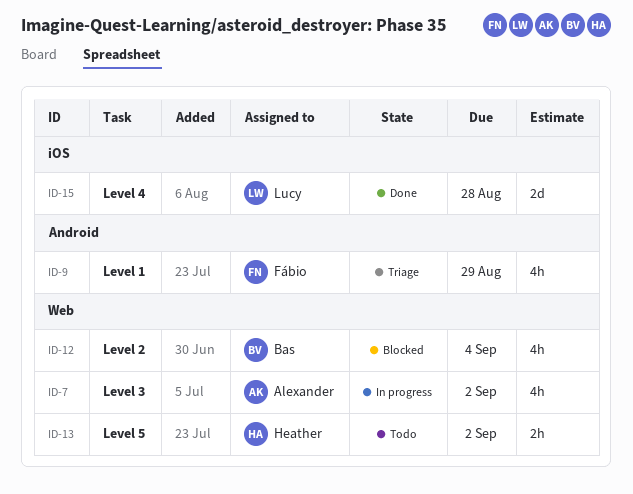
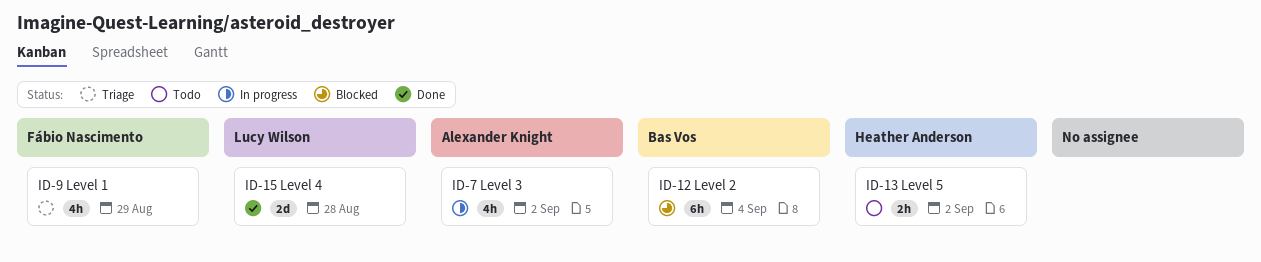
ID-12, estimate: 4h -> 6h

